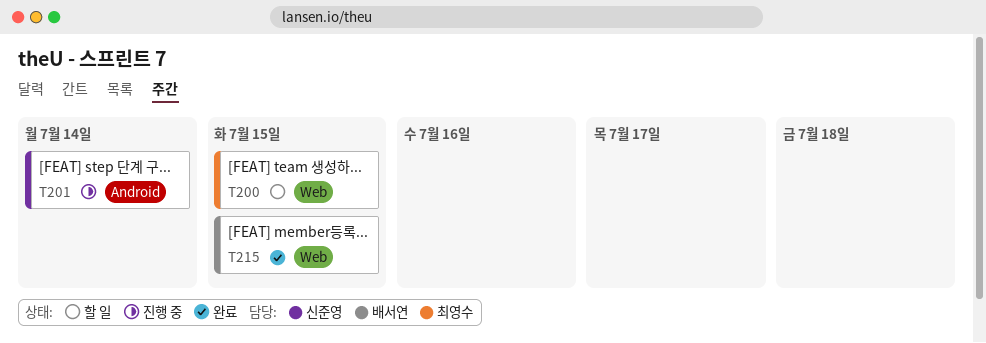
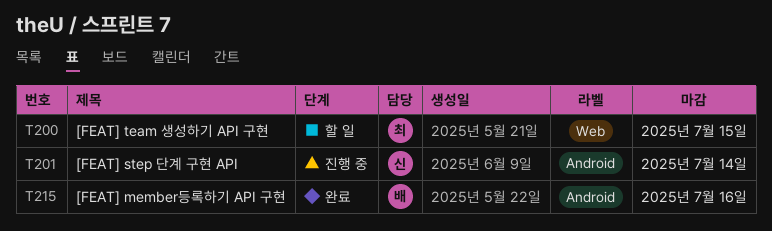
T215, label: Web -> Android
T215, due: Jul 15 -> Jul 16

